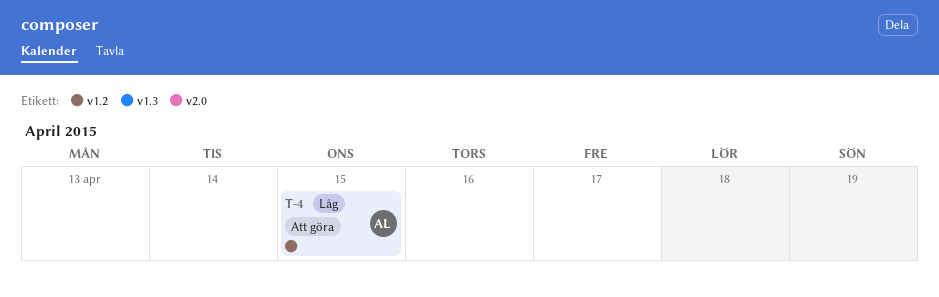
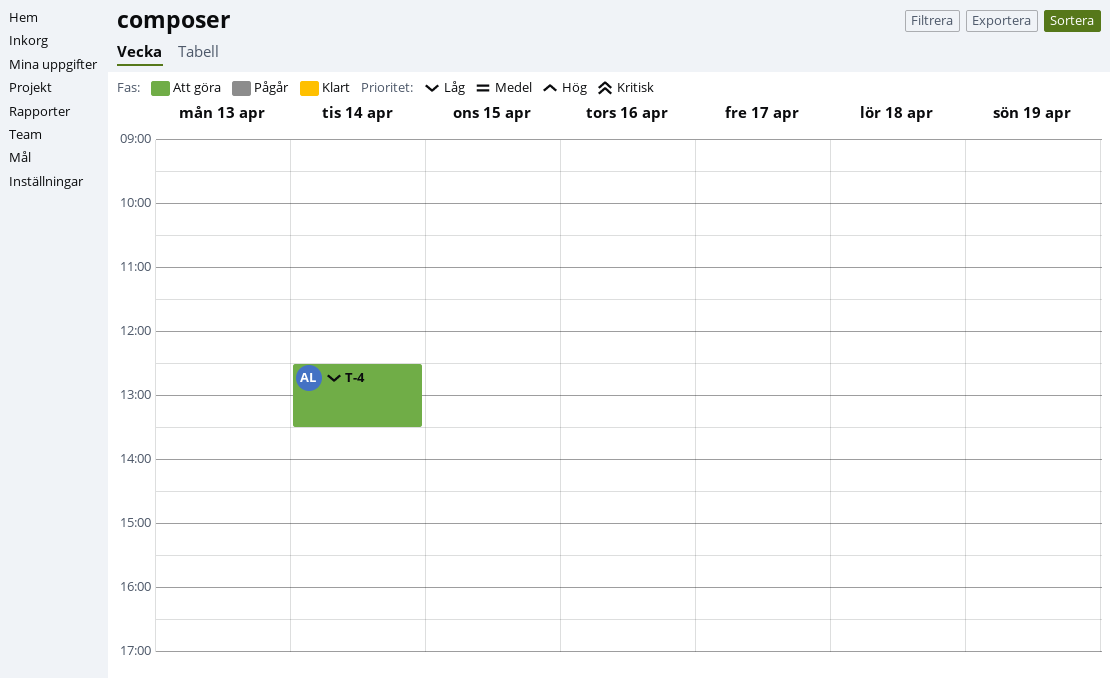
T-4, day: Apr 15 -> Apr 14

